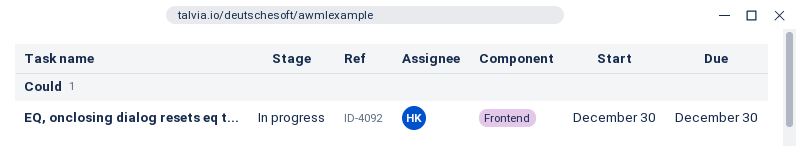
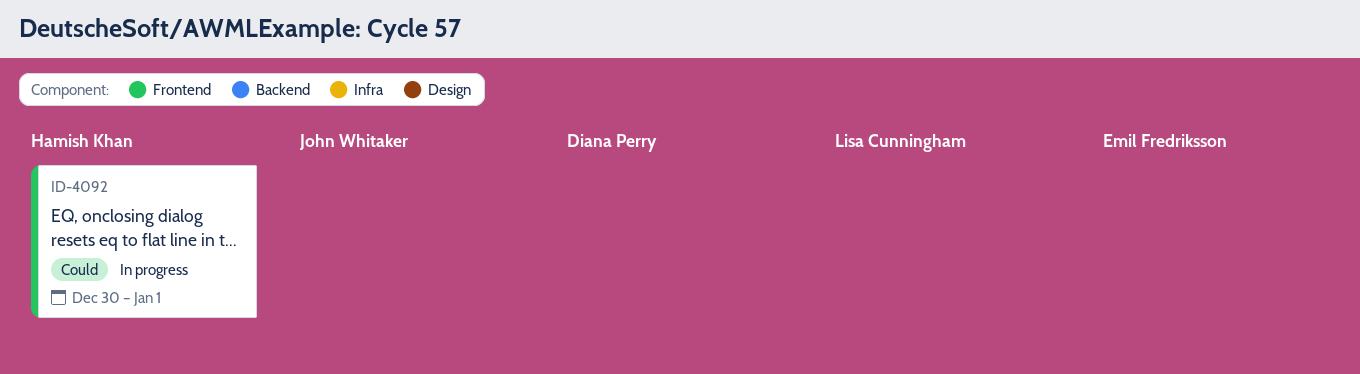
ID-4092, due: Dec 30 -> Jan 1

